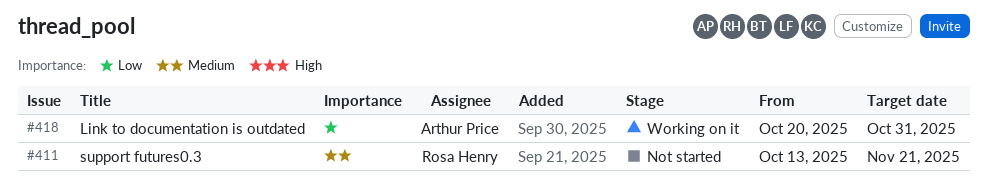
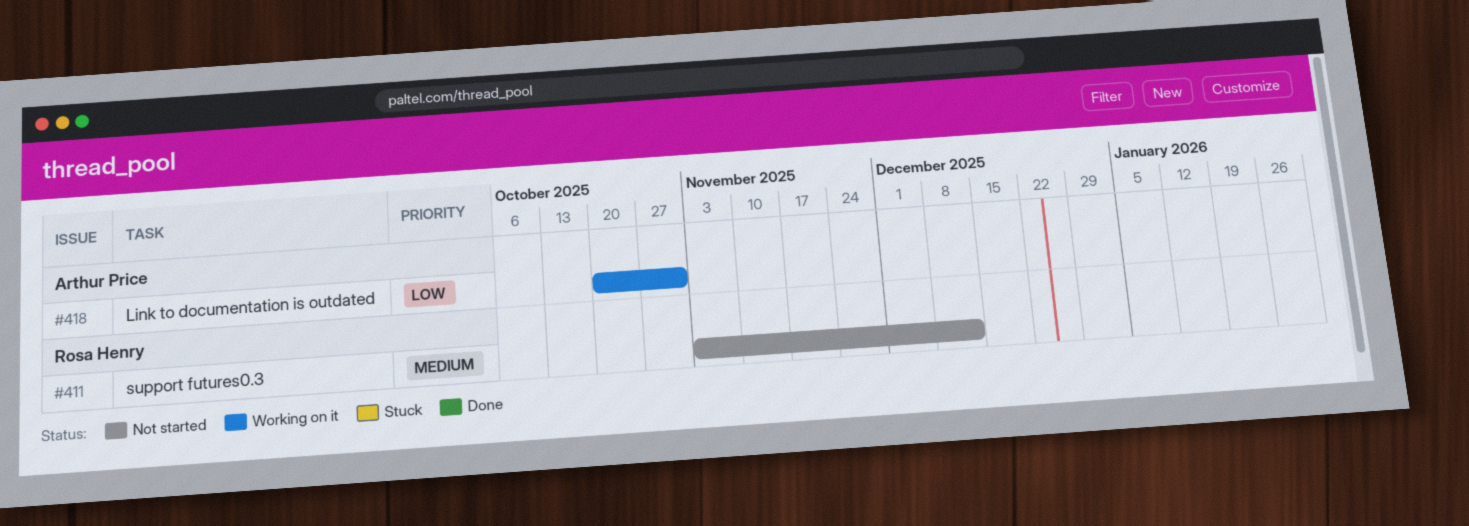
#411, start: Oct 13 -> Nov 3
#411, due: Nov 21 -> Dec 12

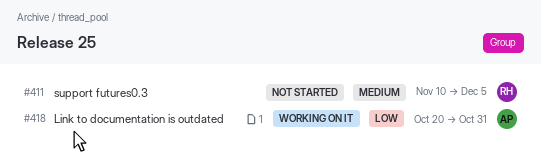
#411, start: Nov 3 -> Nov 10
#411, due: Dec 12 -> Dec 5

